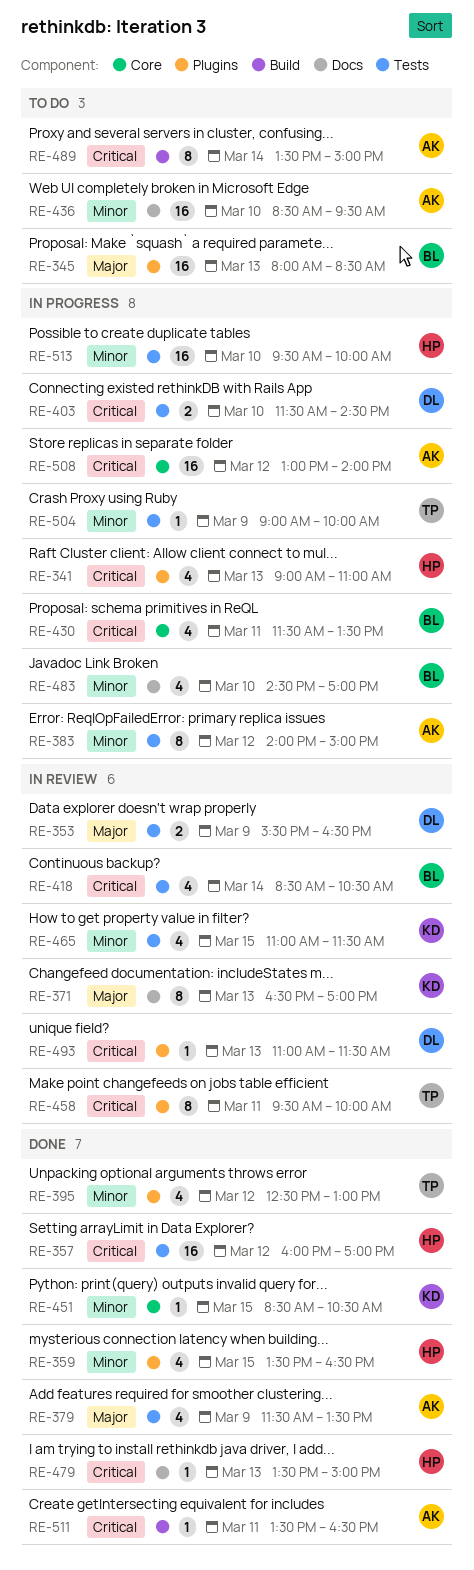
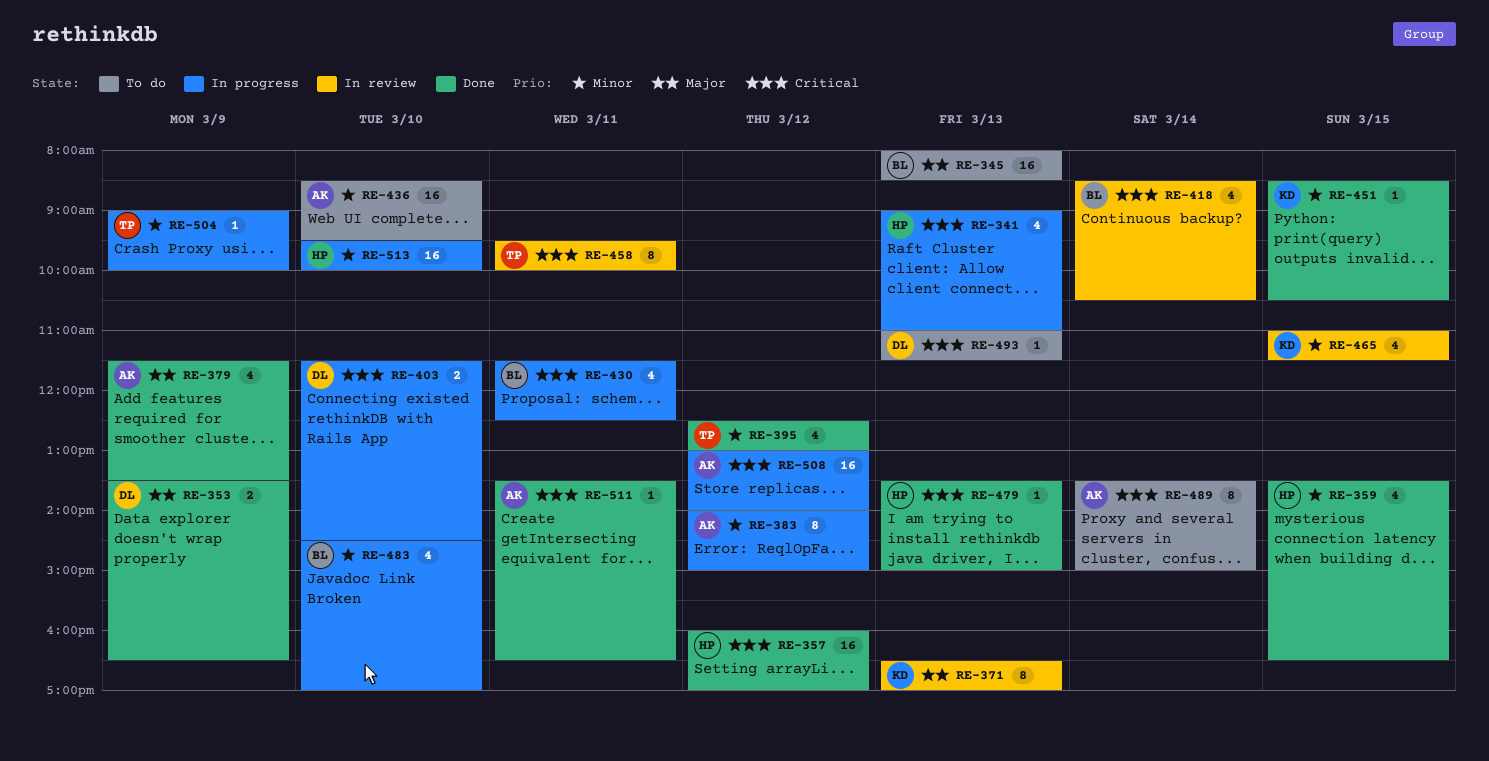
RE-353, status: In review -> Done
RE-353, begins: 15:30 -> 13:30
RE-430, ends: 13:30 -> 12:30
RE-493, status: In review -> To do

